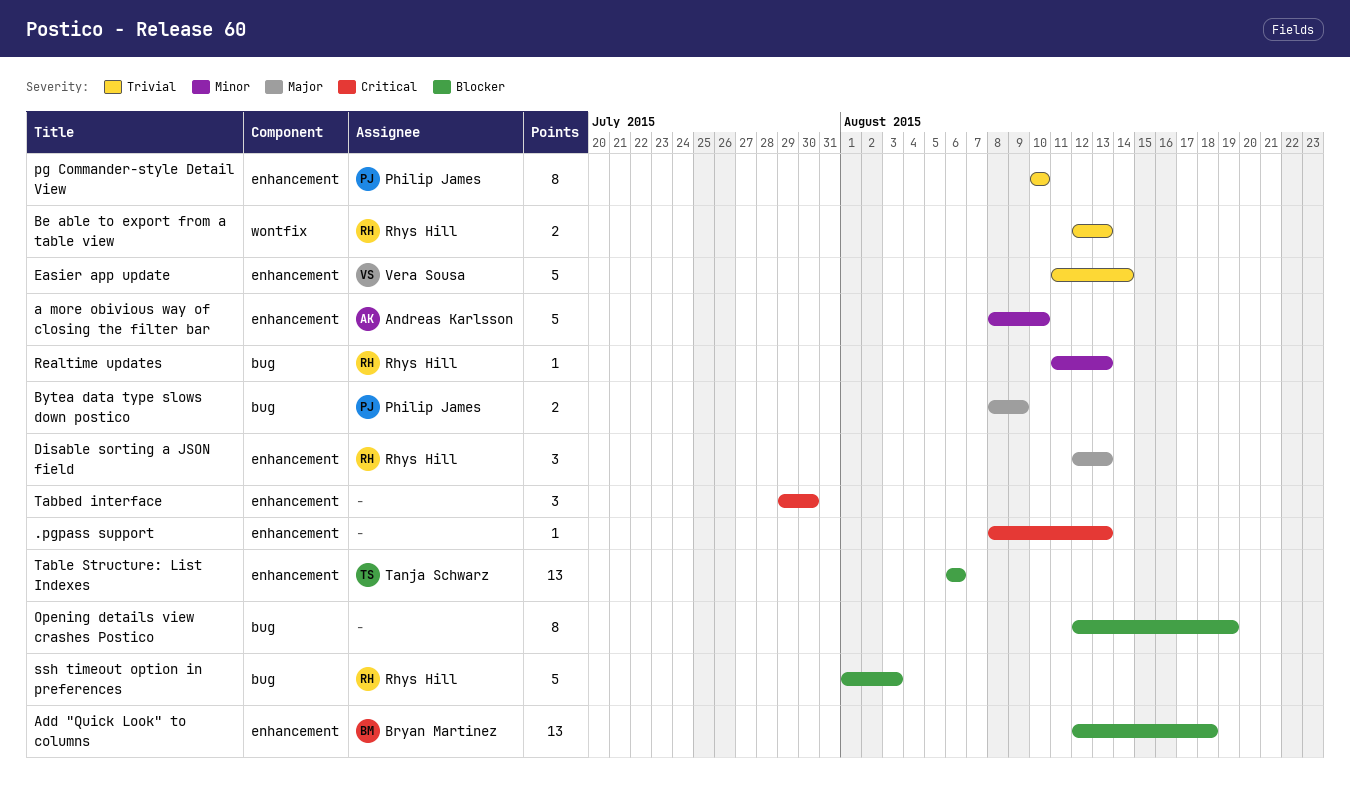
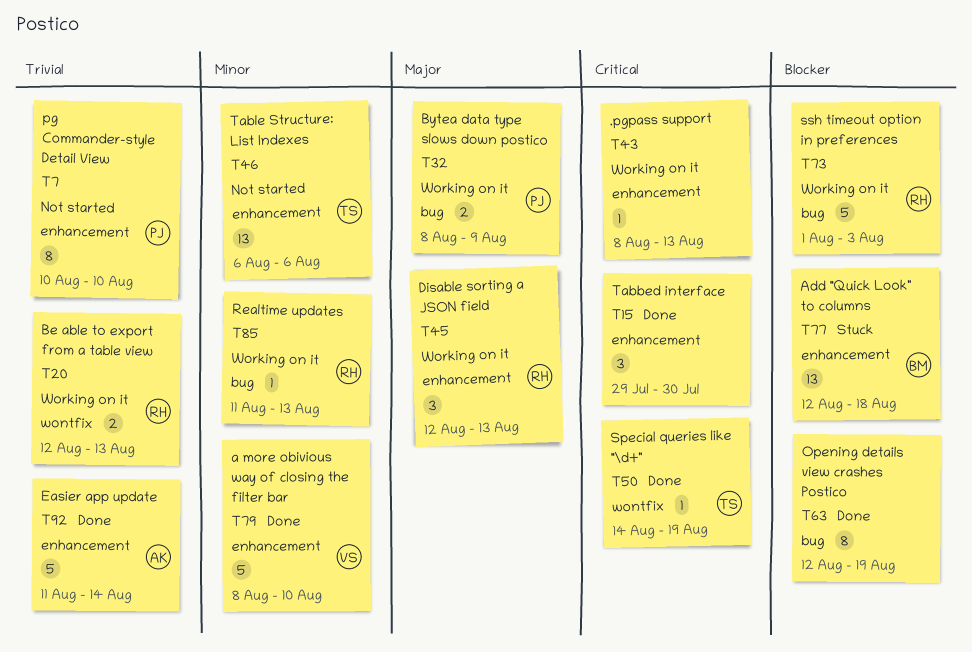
a more obivious way of closing the filter bar, owner: Andreas Karlsson -> Vera Sousa
Easier app update, owner: Vera Sousa -> Andreas Karlsson
Special queries like "\d+": none -> present
Table Structure: List Indexes, priority: Blocker -> Minor

